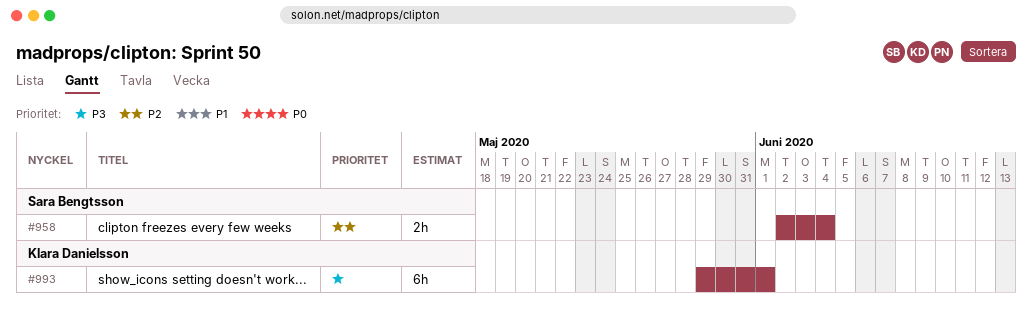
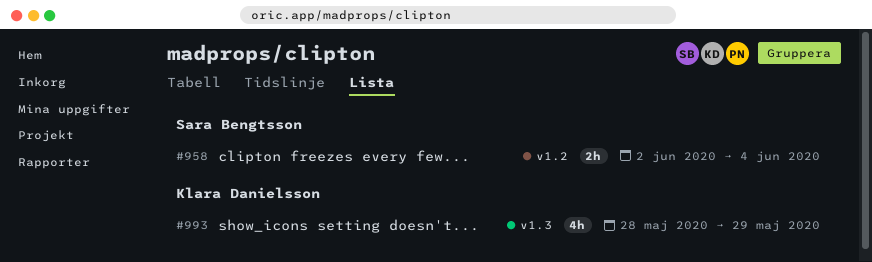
#993, estimate: 6h -> 4h
#993, start: May 29 -> May 28
#993, due: Jun 1 -> May 29

